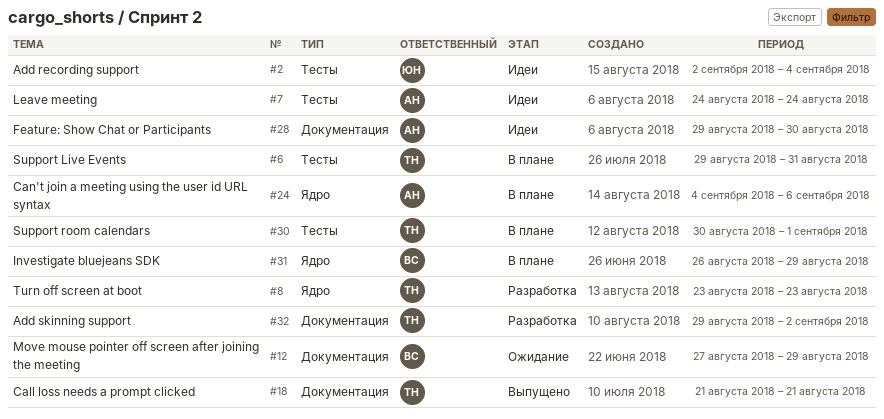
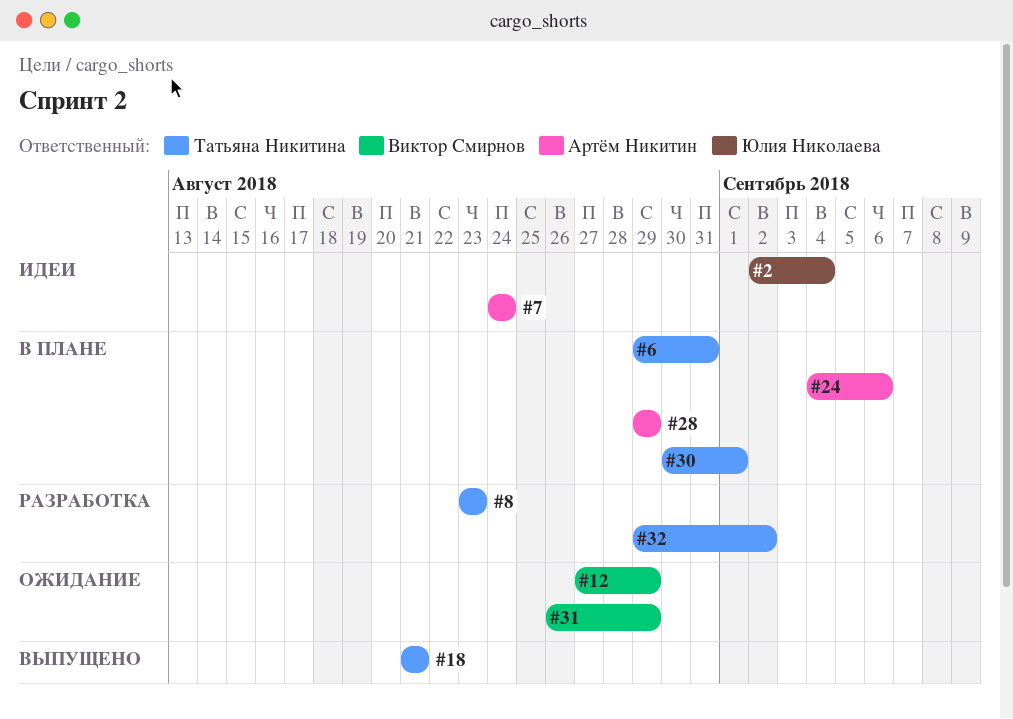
#28, status: Идеи -> В плане
#28, due: Aug 30 -> Aug 29
#31, status: В плане -> Ожидание

